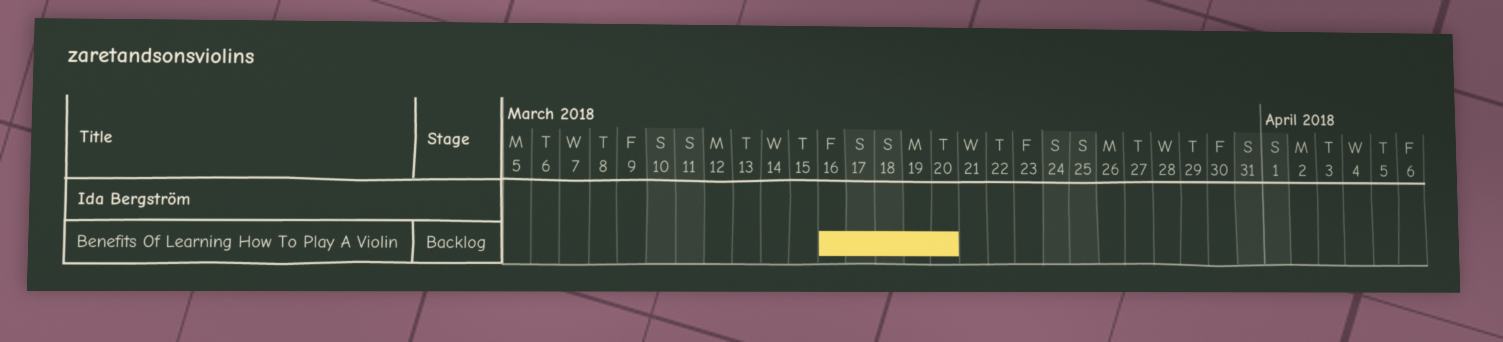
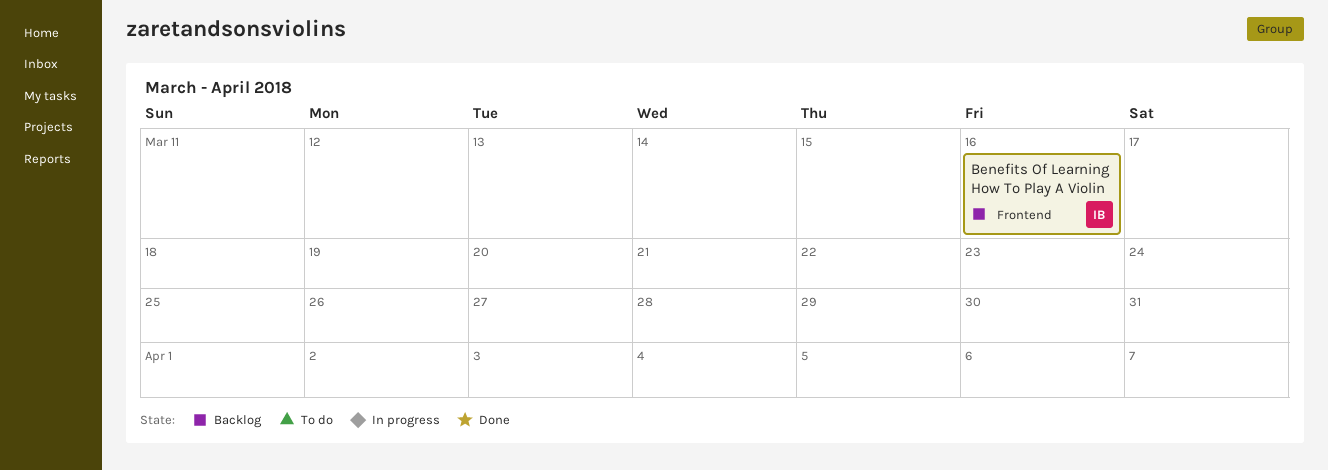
Benefits Of Learning How To Play A Violin, due: Mar 20 -> Mar 16

